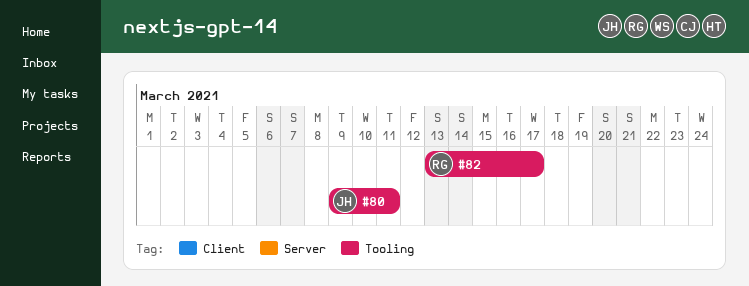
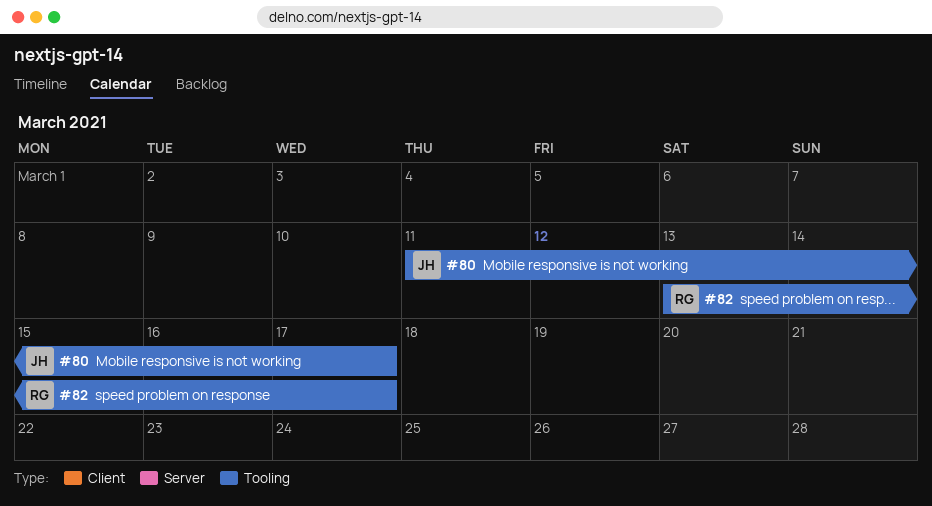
#80, start: Mar 9 -> Mar 11
#80, due: Mar 11 -> Mar 17

